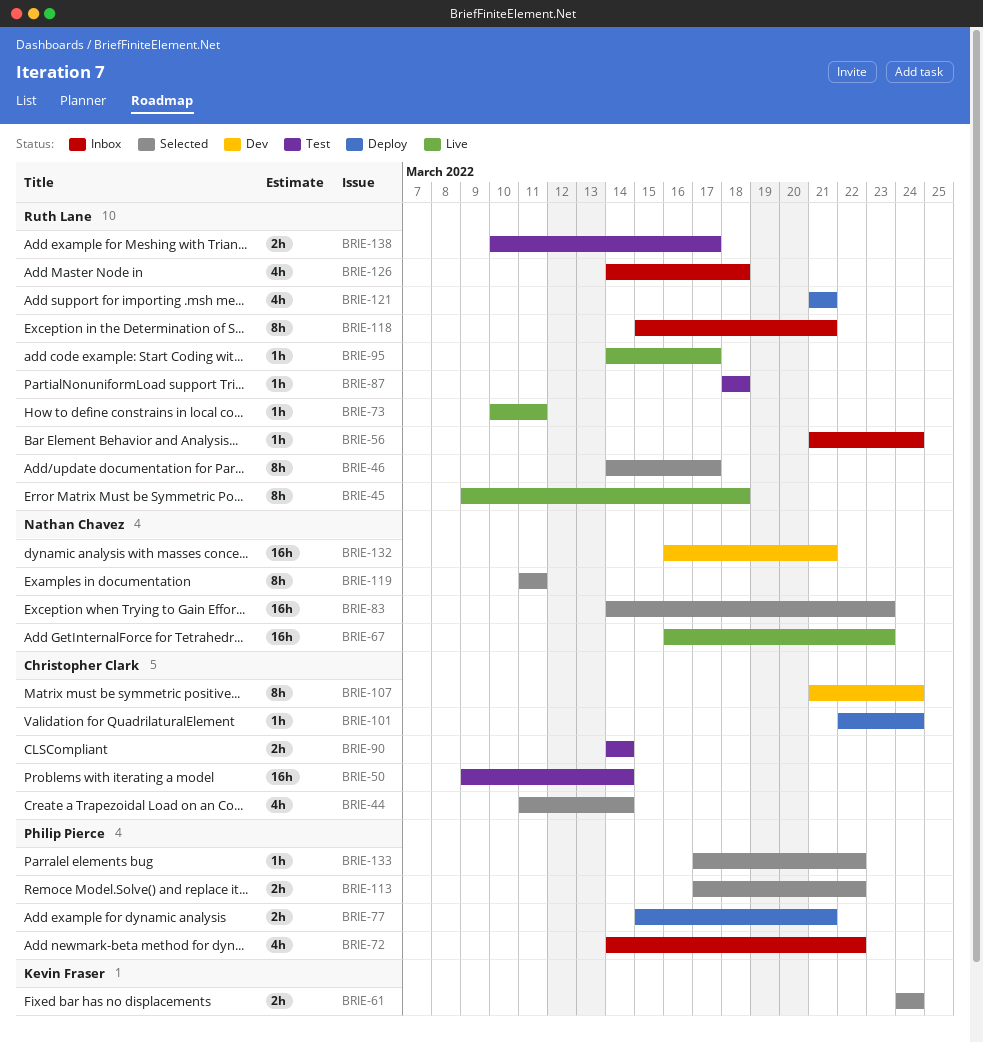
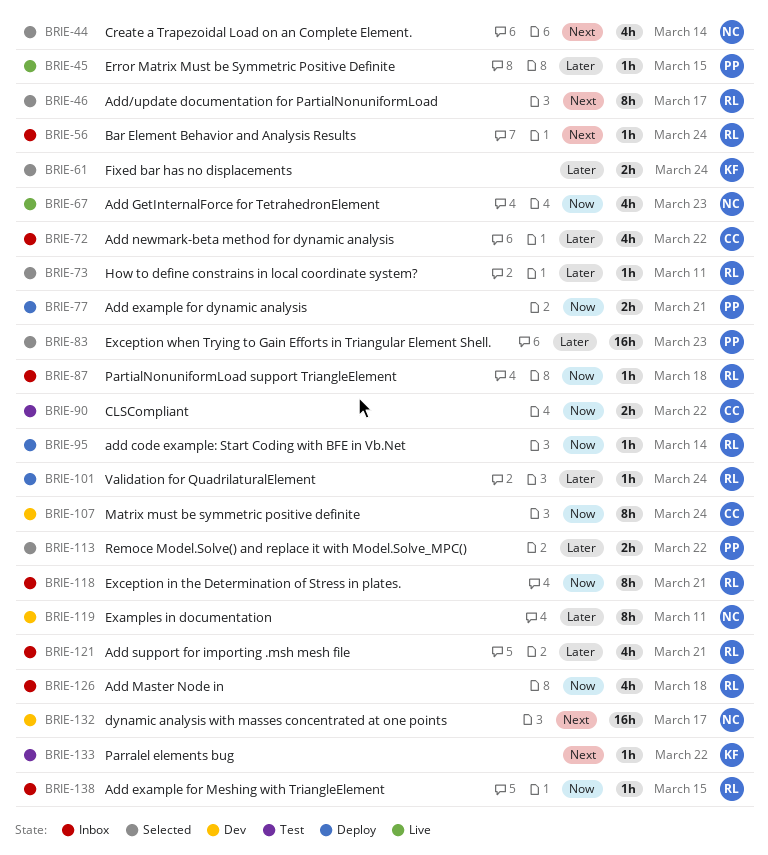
BRIE-44, owner: Christopher Clark -> Nathan Chavez
BRIE-45, owner: Ruth Lane -> Philip Pierce
BRIE-45, estimate: 8h -> 1h
BRIE-45, due: Mar 18 -> Mar 15
BRIE-50: present -> none
BRIE-67, estimate: 16h -> 4h
BRIE-72, owner: Philip Pierce -> Christopher Clark
BRIE-73, status: Live -> Selected
BRIE-83, owner: Nathan Chavez -> Philip Pierce
BRIE-87, status: Test -> Inbox
BRIE-90, due: Mar 14 -> Mar 22
BRIE-95, status: Live -> Deploy
BRIE-95, due: Mar 17 -> Mar 14
BRIE-101, owner: Christopher Clark -> Ruth Lane
BRIE-119, status: Selected -> Dev
BRIE-121, status: Deploy -> Inbox
BRIE-132, due: Mar 21 -> Mar 17
BRIE-133, status: Selected -> Test
BRIE-133, owner: Philip Pierce -> Kevin Fraser
BRIE-138, status: Test -> Inbox
BRIE-138, estimate: 2h -> 1h
BRIE-138, due: Mar 17 -> Mar 15

